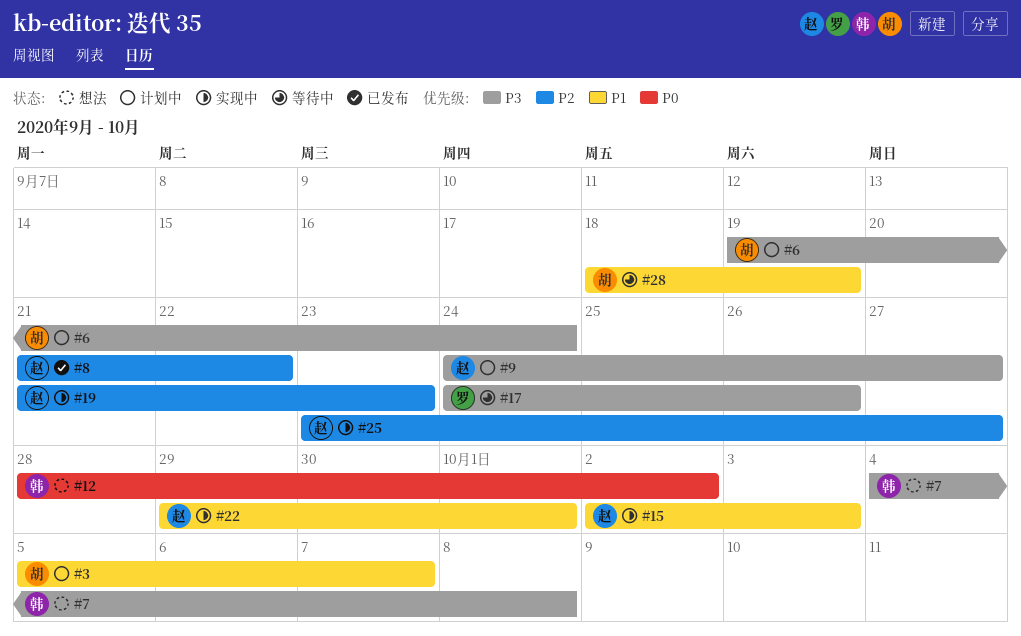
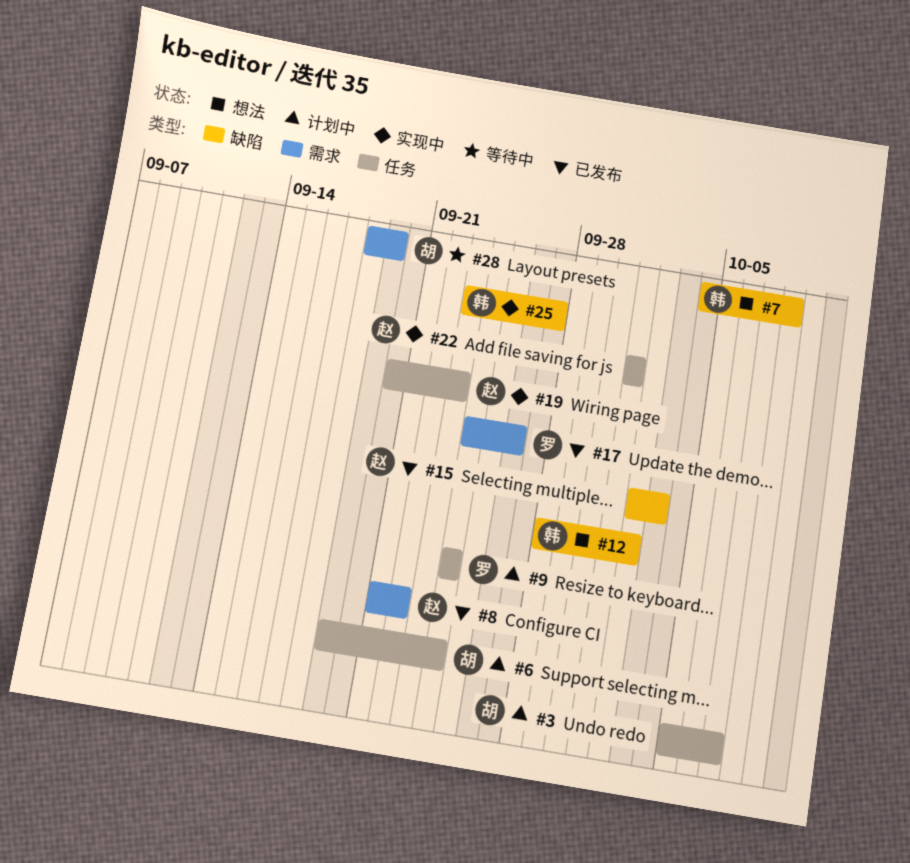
#9, owner: 赵 -> 罗
#9, due: Sep 27 -> Sep 24
#15, status: 实现中 -> 已发布
#17, status: 等待中 -> 已发布
#19, start: Sep 21 -> Sep 20
#22, start: Sep 29 -> Oct 1
#25, owner: 赵 -> 韩

